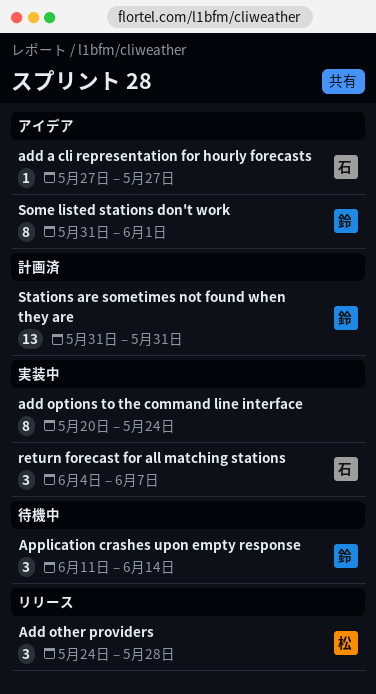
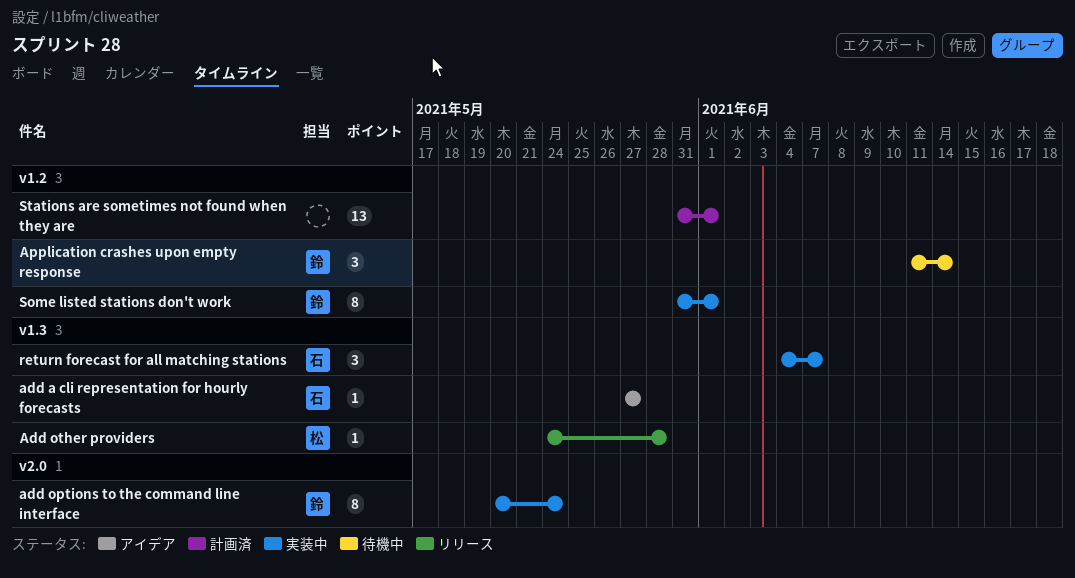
add options to the command line interface, owner: none -> 鈴
Add other providers, estimate: 3 -> 1
Some listed stations don't work, status: アイデア -> 実装中
Stations are sometimes not found when they are, owner: 鈴 -> none
Stations are sometimes not found when they are, due: May 31 -> Jun 1

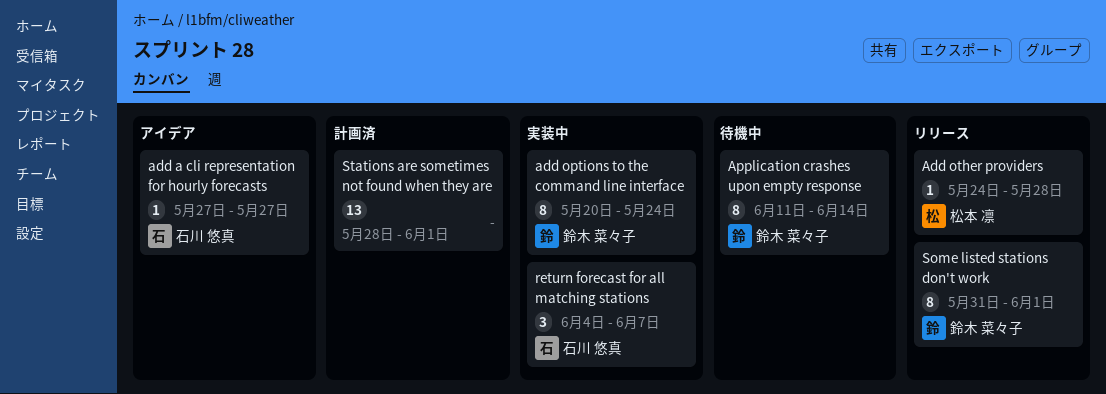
Application crashes upon empty response, estimate: 3 -> 8
Some listed stations don't work, status: 実装中 -> リリース
Stations are sometimes not found when they are, start: May 31 -> May 28

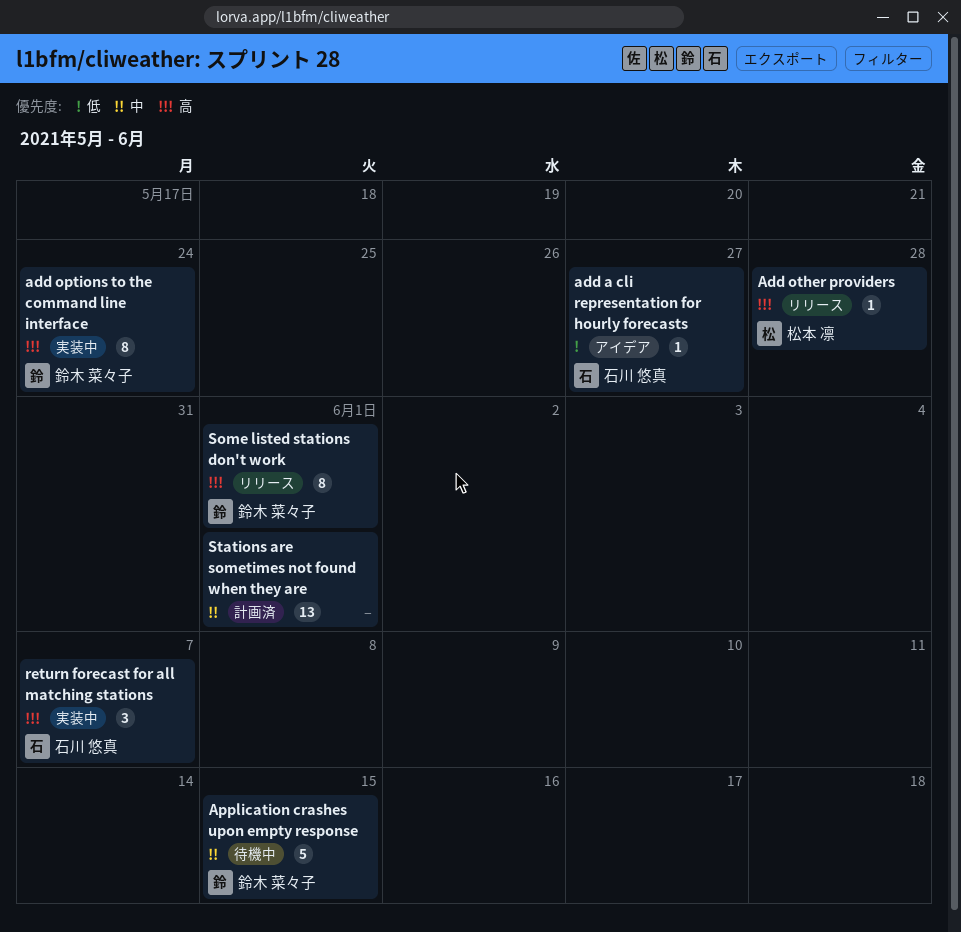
Application crashes upon empty response, estimate: 8 -> 5
Application crashes upon empty response, due: Jun 14 -> Jun 15

